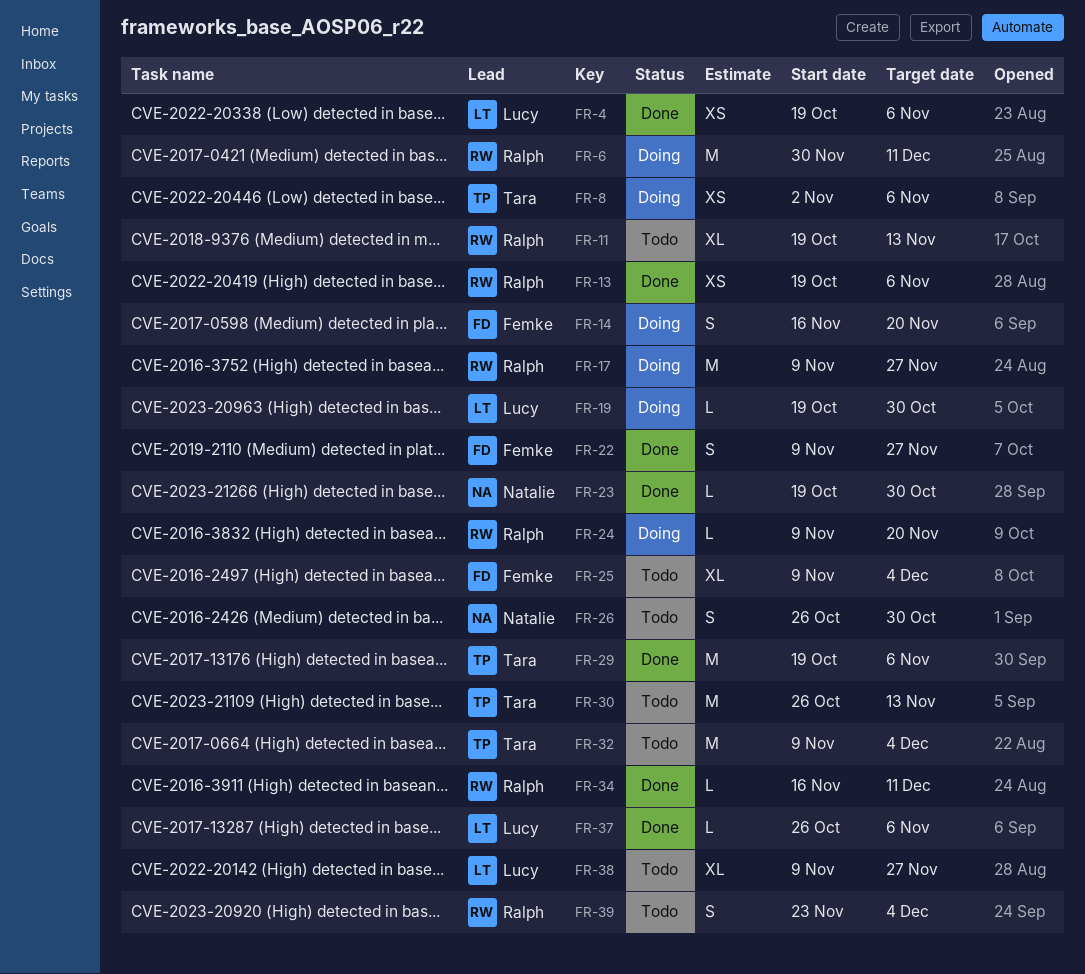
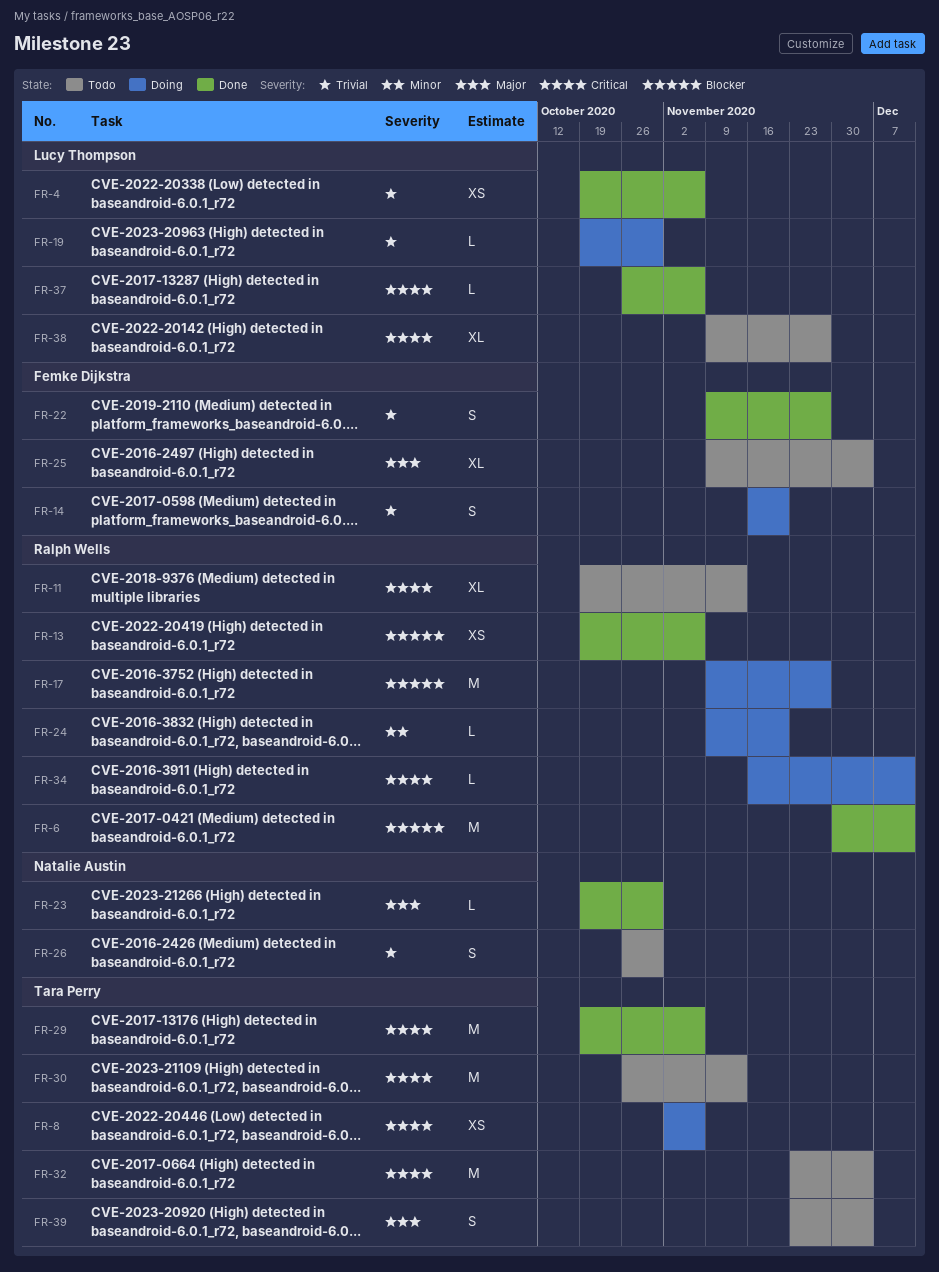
FR-6, status: Doing -> Done
FR-32, start: Nov 9 -> Nov 23
FR-34, status: Done -> Doing
FR-39, owner: Ralph Wells -> Tara Perry

